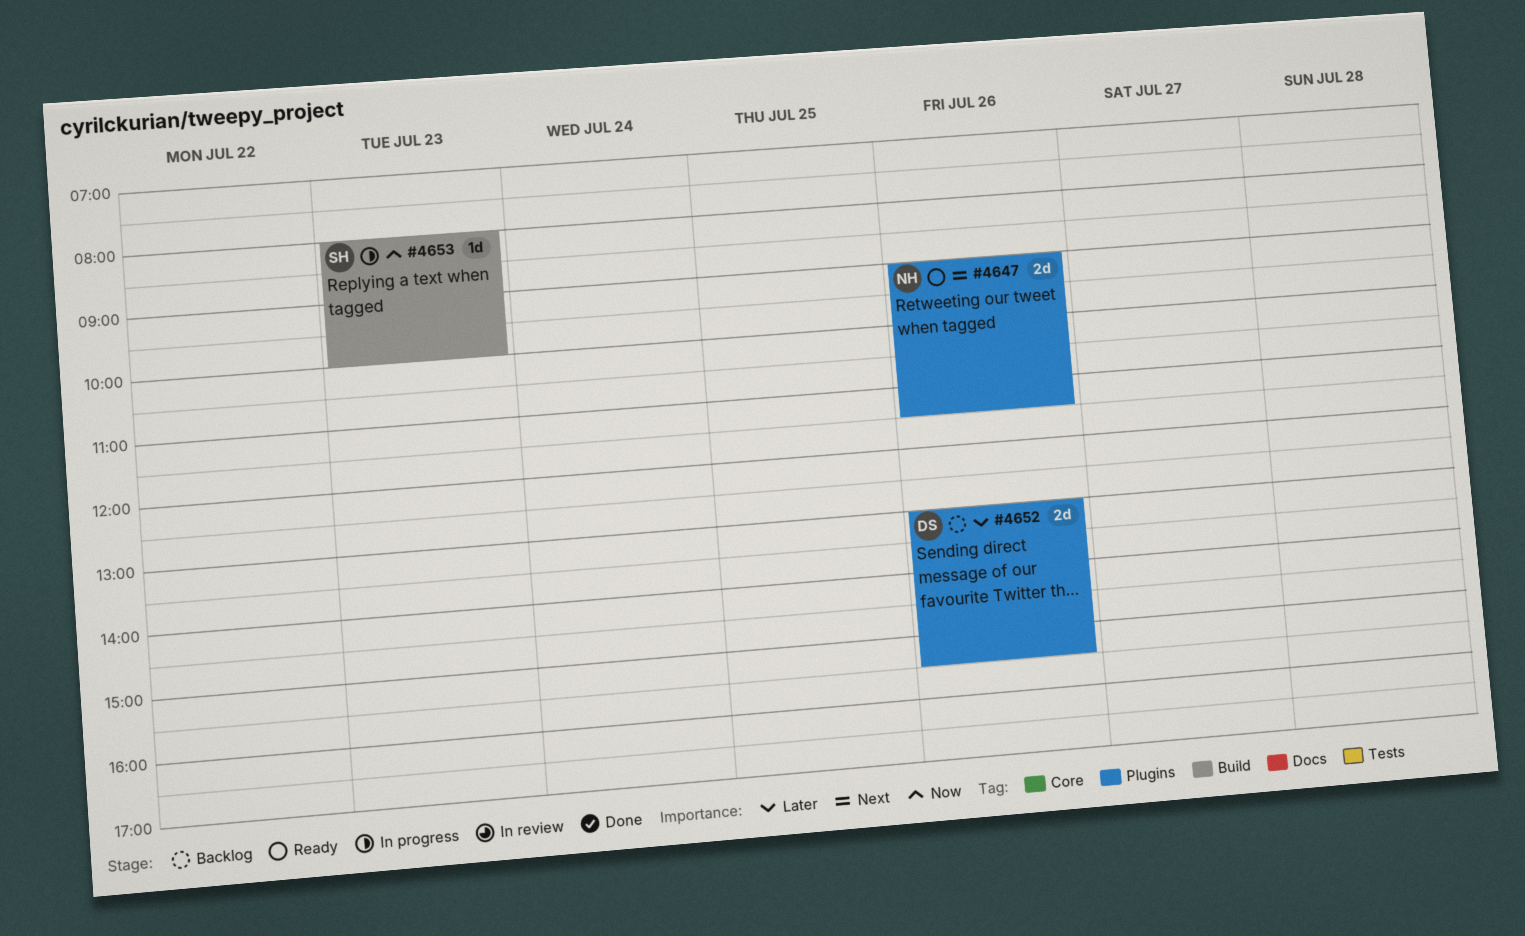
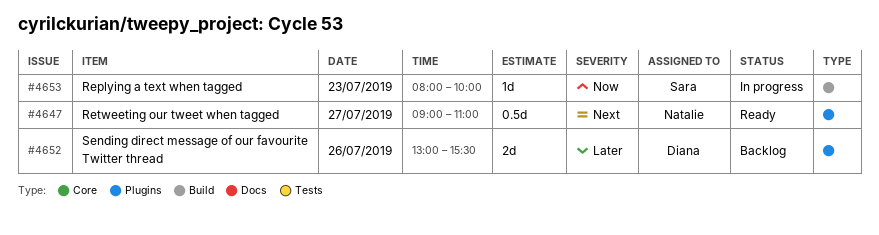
#4647, estimate: 2d -> 0.5d
#4647, day: Jul 26 -> Jul 27
#4647, ends: 11:30 -> 11:00

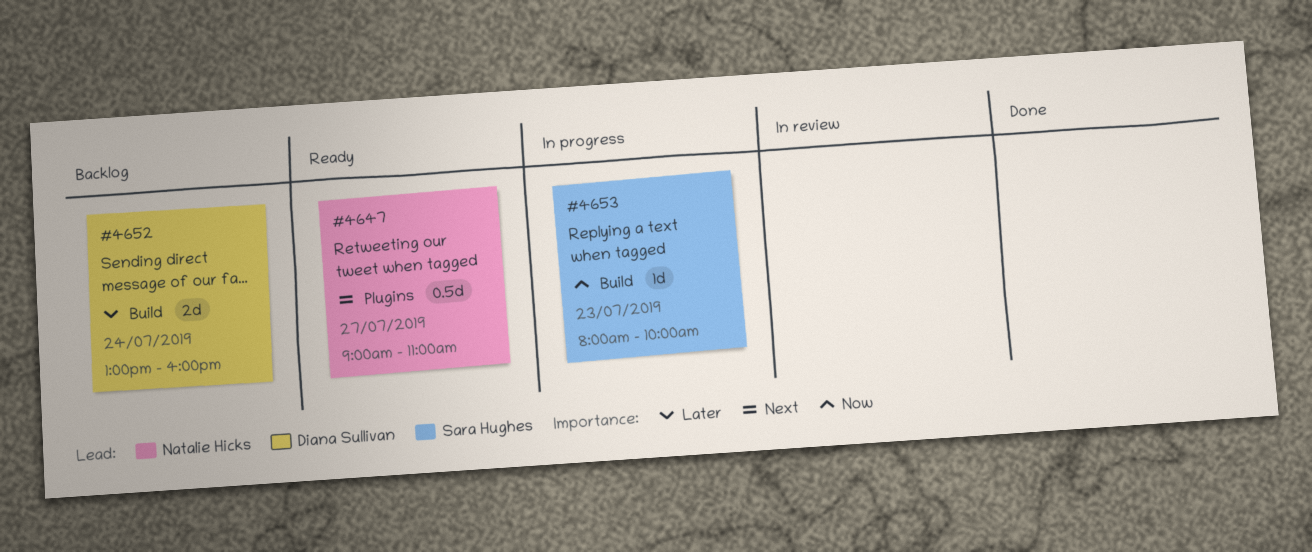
#4652, label: Plugins -> Build
#4652, day: Jul 26 -> Jul 24
#4652, ends: 15:30 -> 16:00

